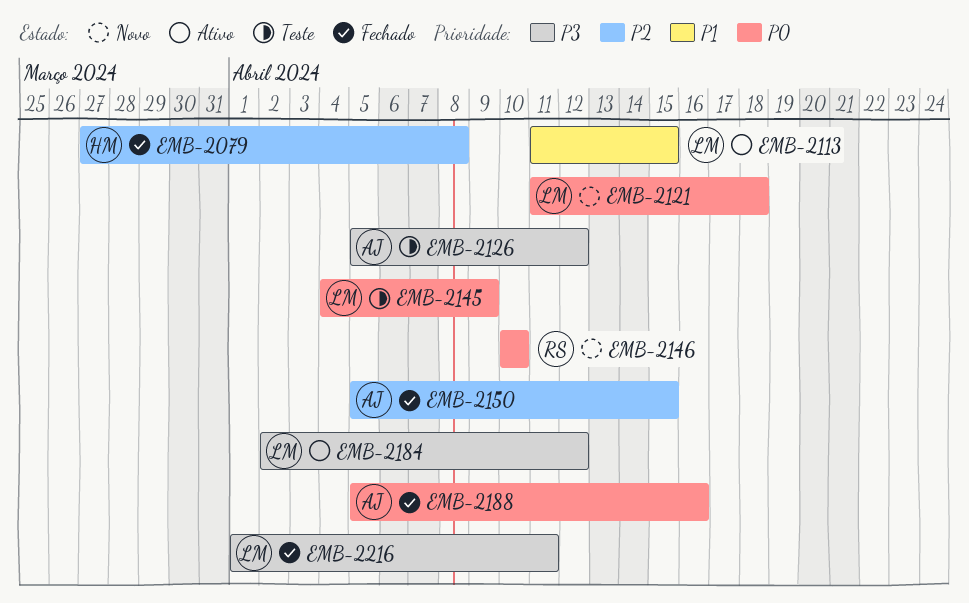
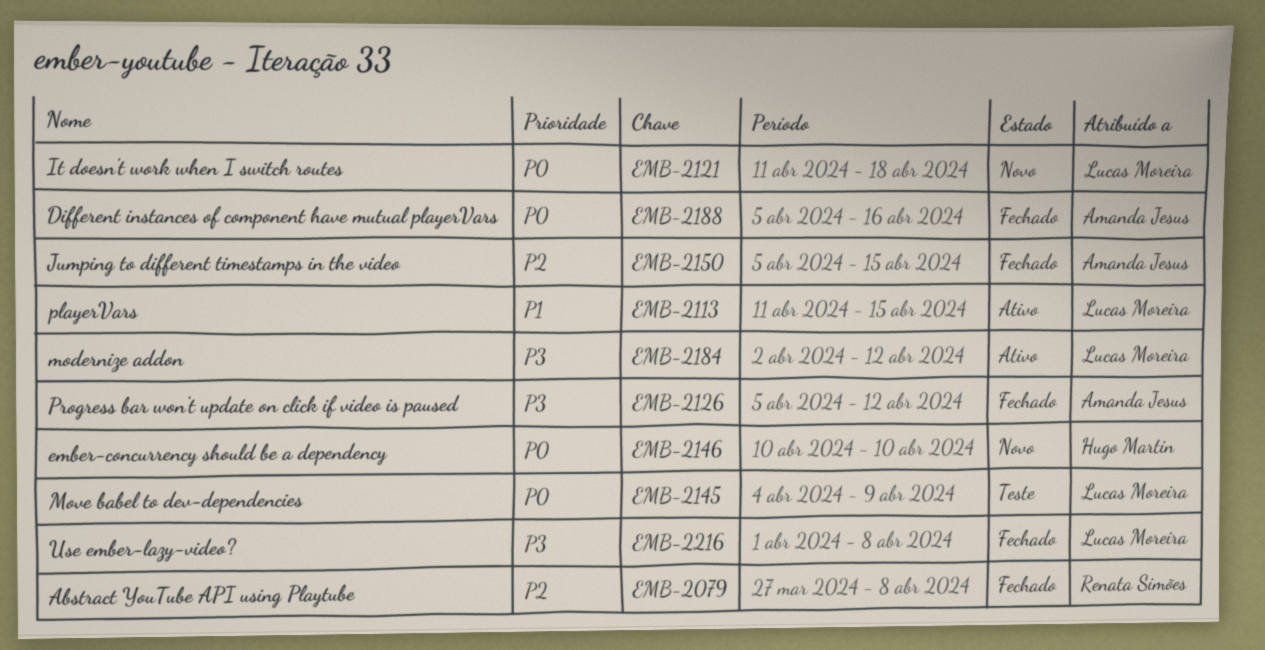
EMB-2079, owner: Hugo Martin -> Renata Simões
EMB-2126, status: Teste -> Fechado
EMB-2146, owner: Renata Simões -> Hugo Martin
EMB-2216, due: Apr 11 -> Apr 8

